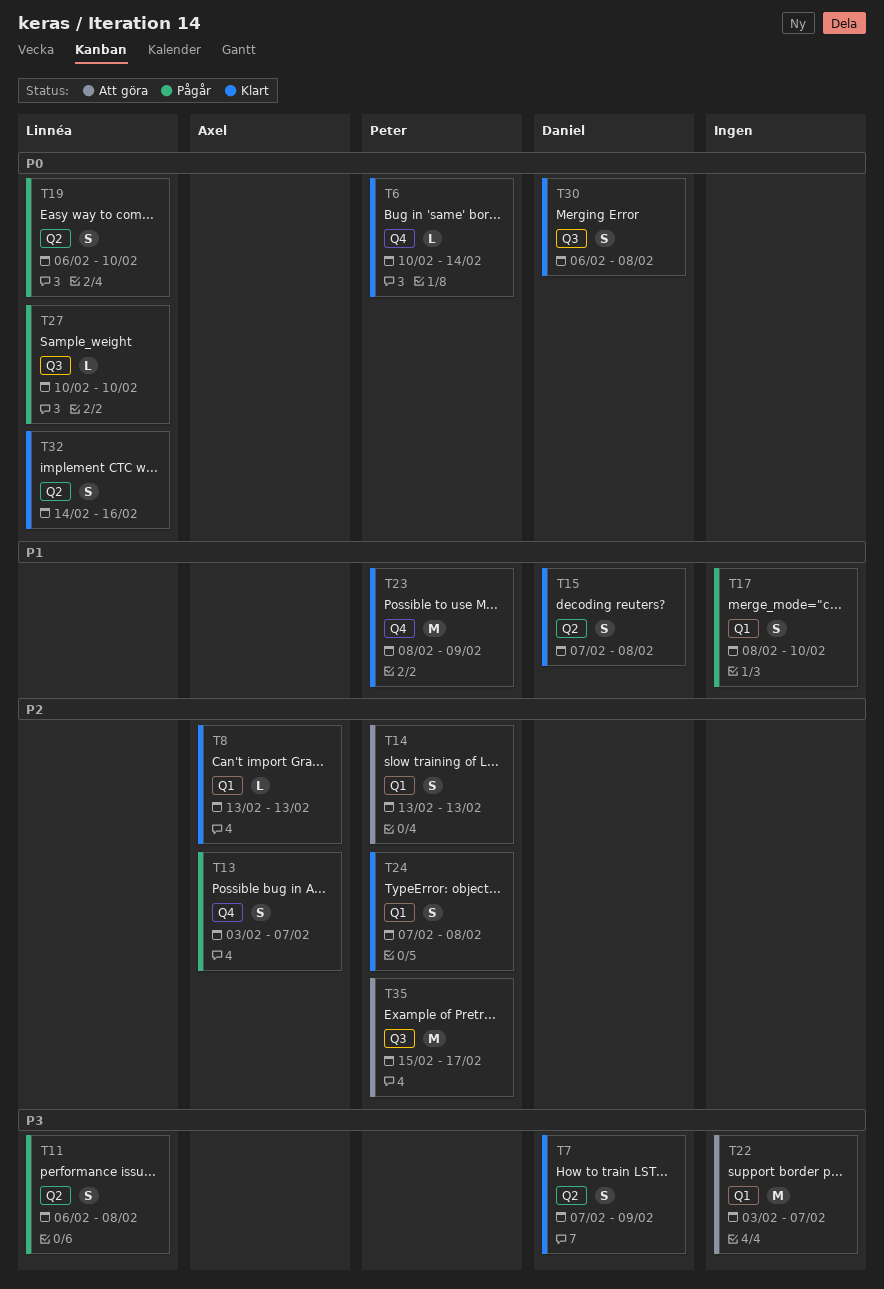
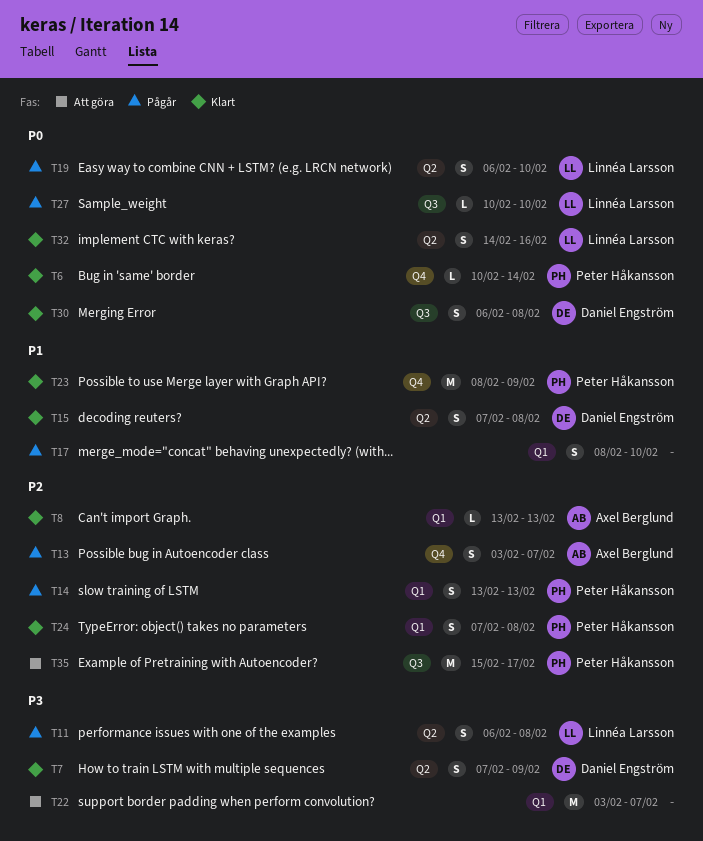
T14, status: Att göra -> Pågår

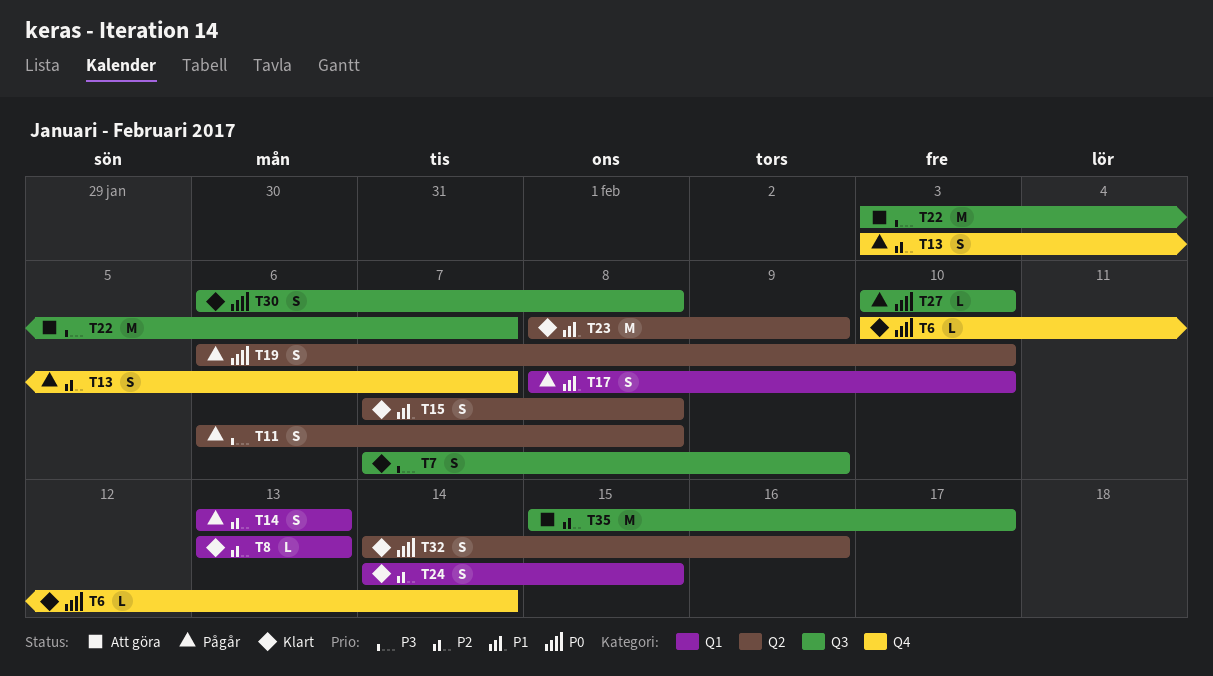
T7, label: Q2 -> Q3
T22, label: Q1 -> Q3
T23, label: Q4 -> Q2
T24, start: Feb 7 -> Feb 14
T24, due: Feb 8 -> Feb 15

